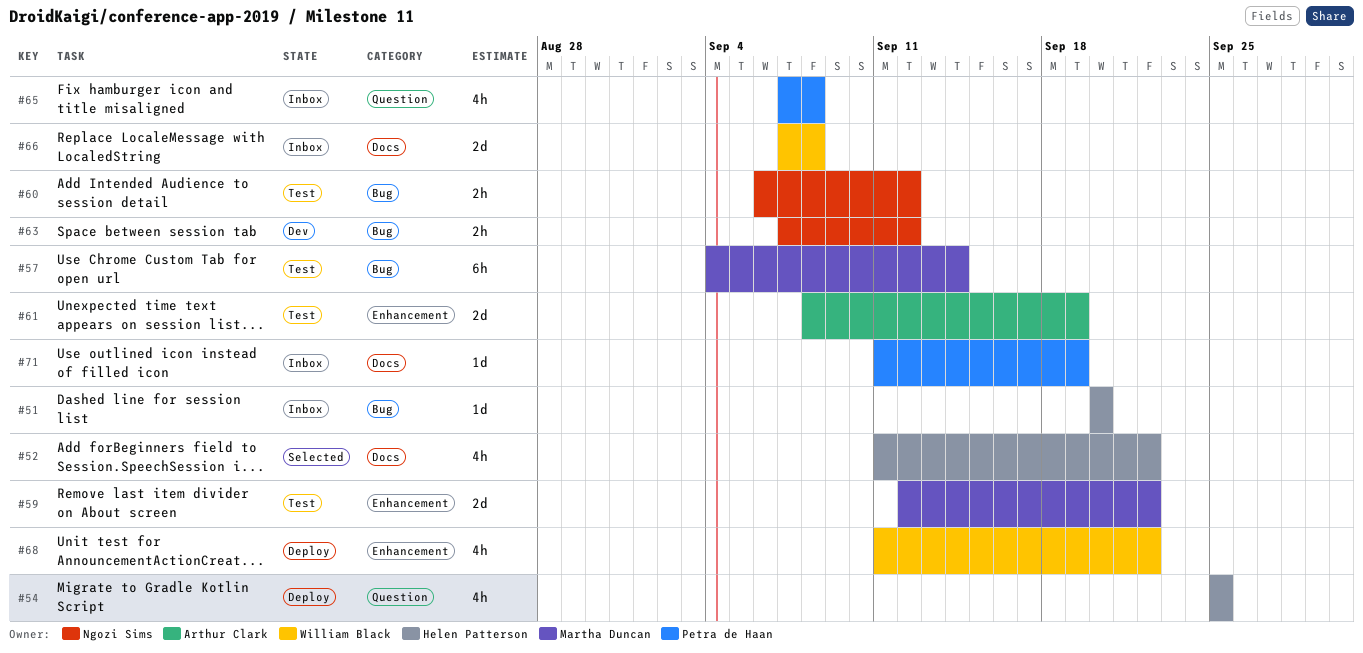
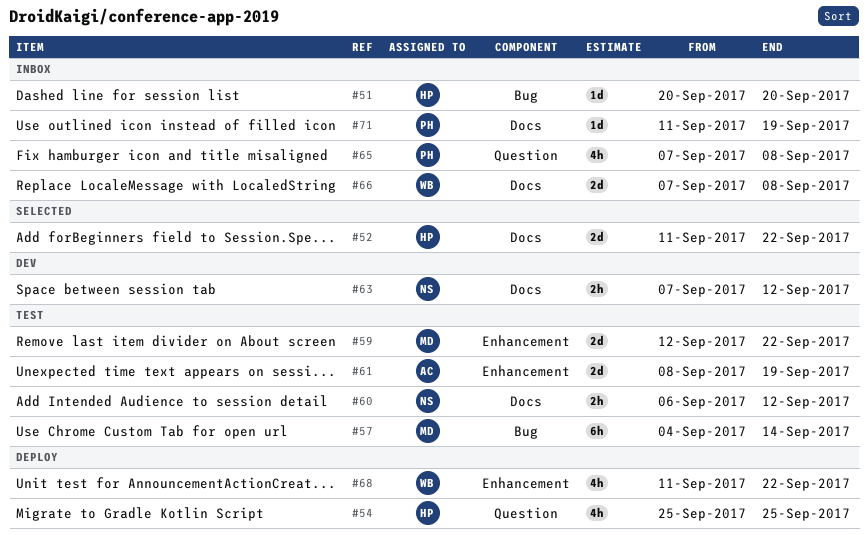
#52, estimate: 4h -> 2d
#60, label: Bug -> Docs
#63, label: Bug -> Docs

